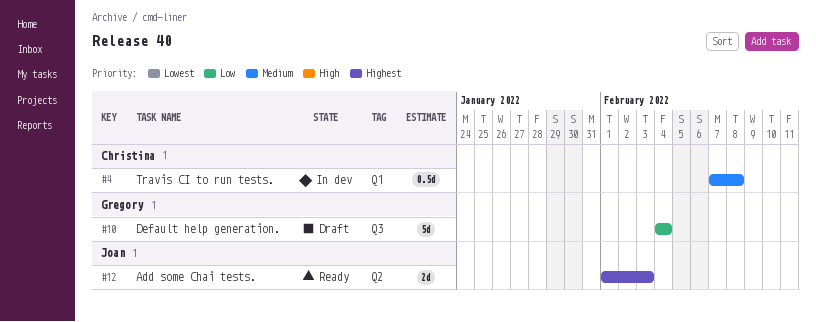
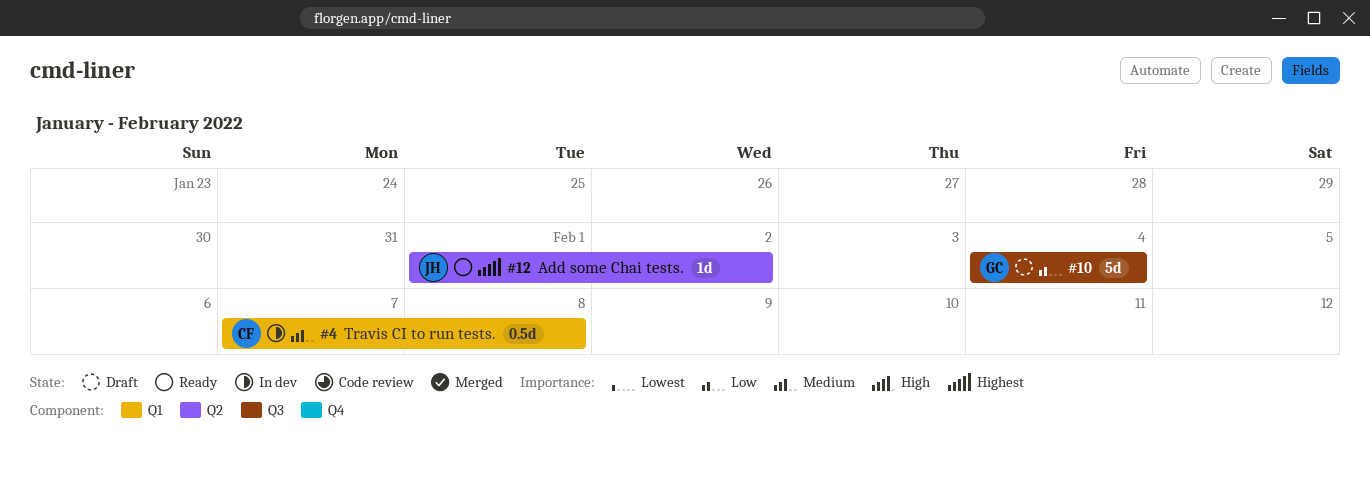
#12, estimate: 2d -> 1d
#12, due: Feb 3 -> Feb 2

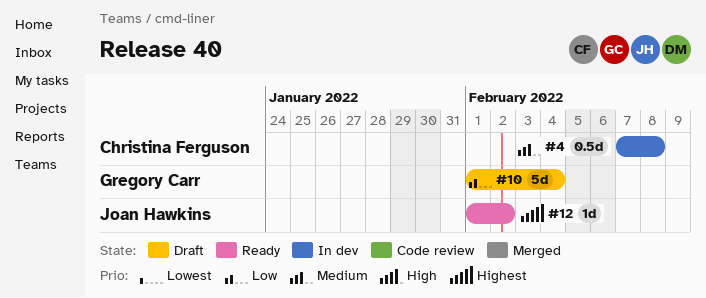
#10, start: Feb 4 -> Feb 1

